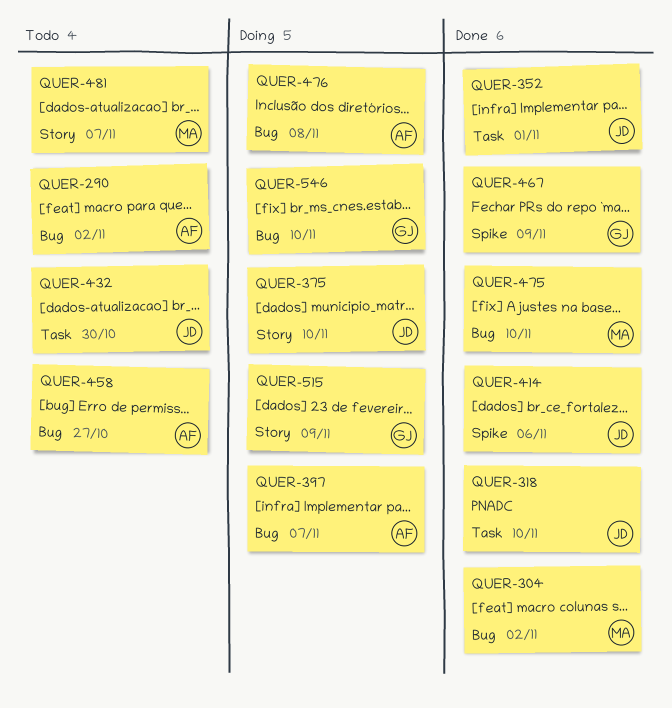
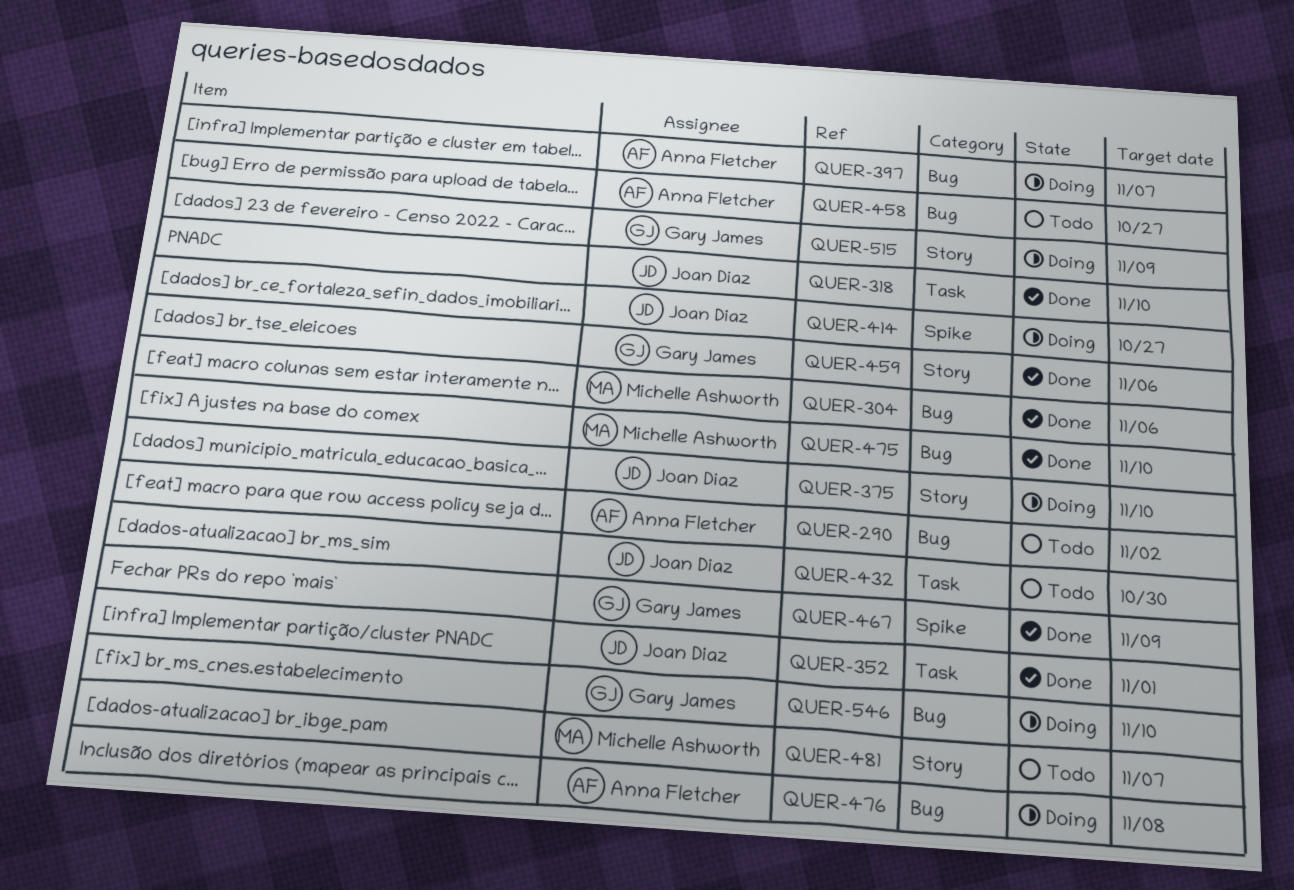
QUER-304, due: Nov 2 -> Nov 6
QUER-414, status: Done -> Doing
QUER-414, due: Nov 6 -> Oct 27
QUER-459: none -> present

